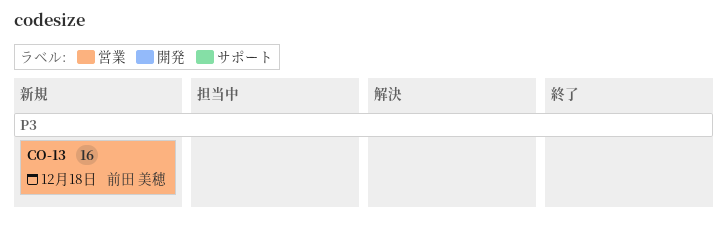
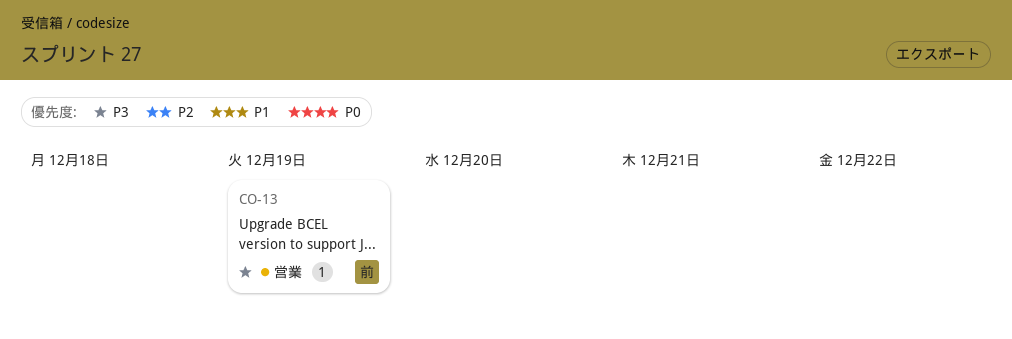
CO-13, estimate: 16 -> 1
CO-13, due: Dec 18 -> Dec 19

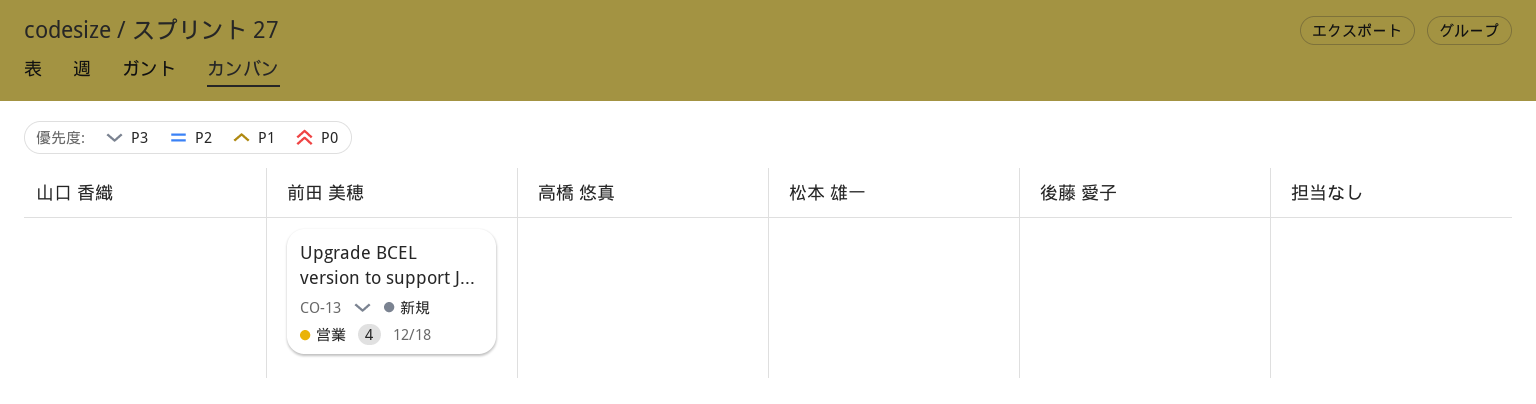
CO-13, estimate: 1 -> 4
CO-13, due: Dec 19 -> Dec 18

